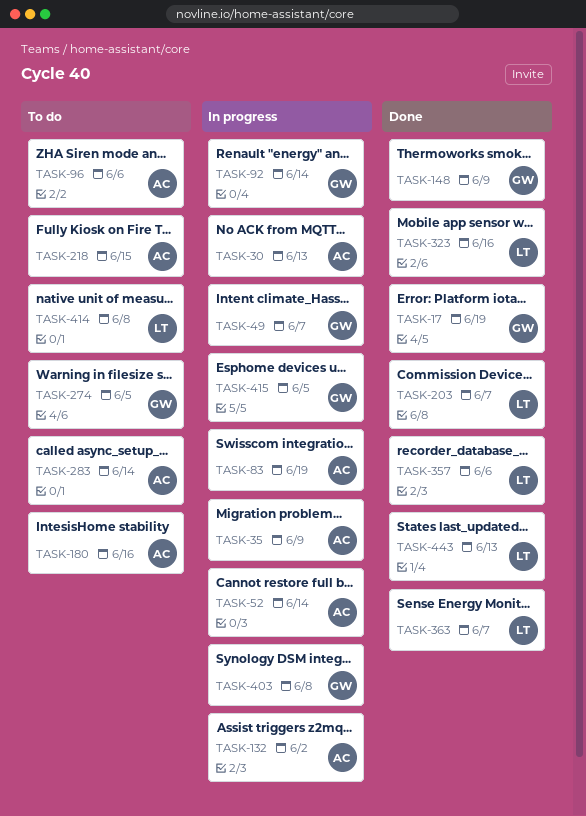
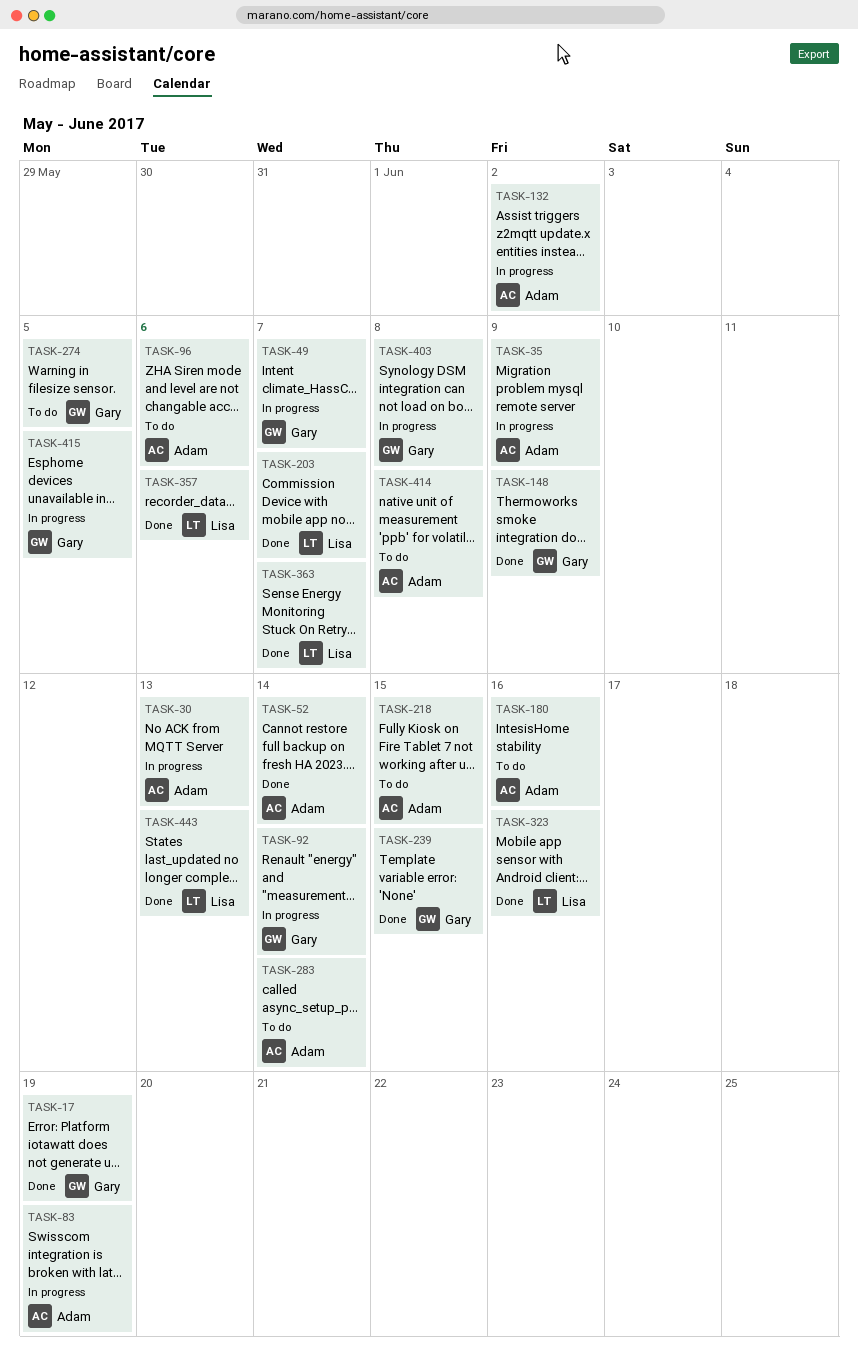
TASK-52, status: In progress -> Done
TASK-239: none -> present
TASK-414, owner: Lisa -> Adam

